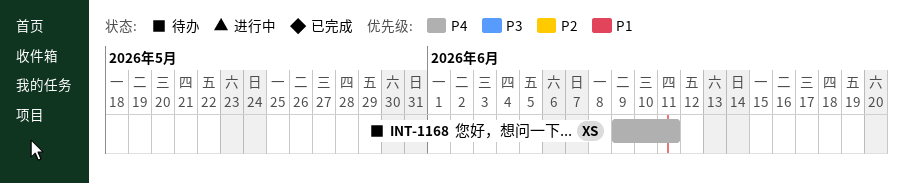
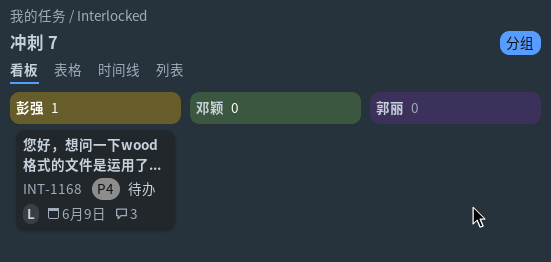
INT-1168, estimate: XS -> L
INT-1168, due: Jun 11 -> Jun 9

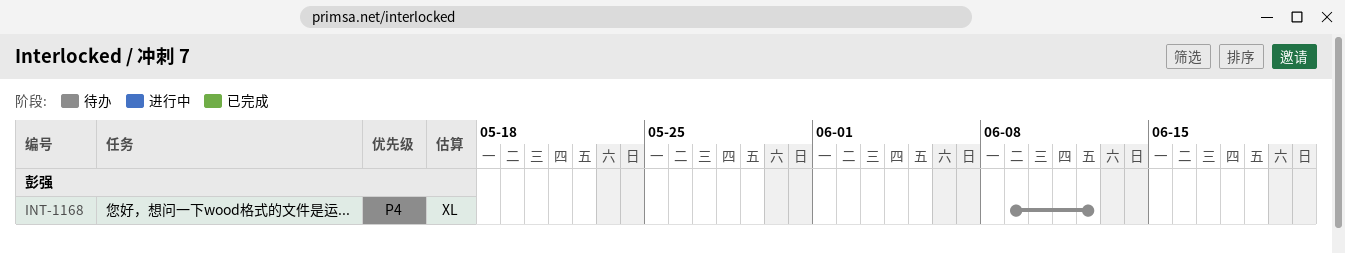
INT-1168, estimate: L -> XL
INT-1168, due: Jun 9 -> Jun 12

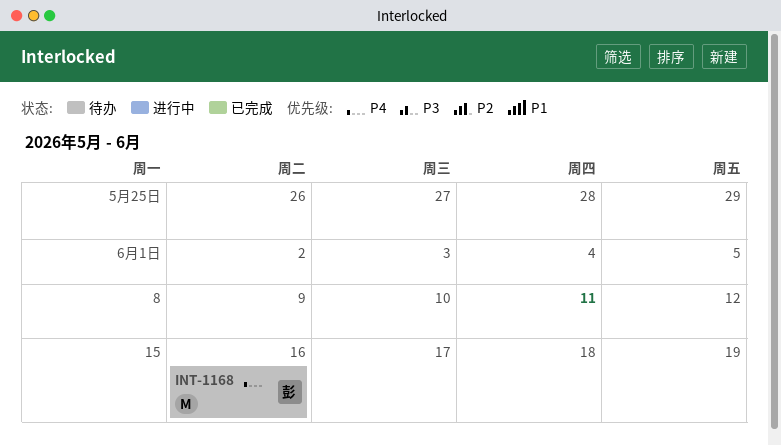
INT-1168, estimate: XL -> M
INT-1168, due: Jun 12 -> Jun 16

